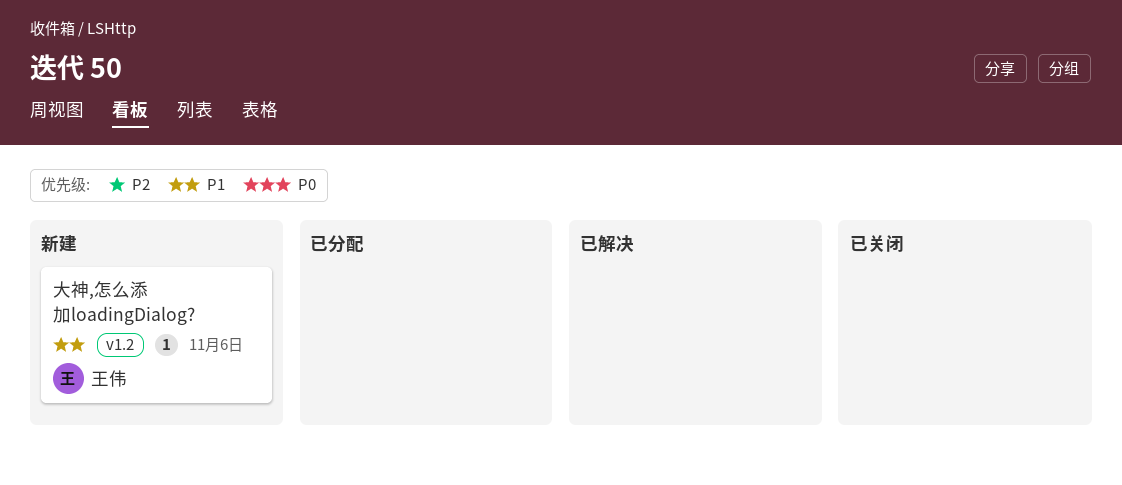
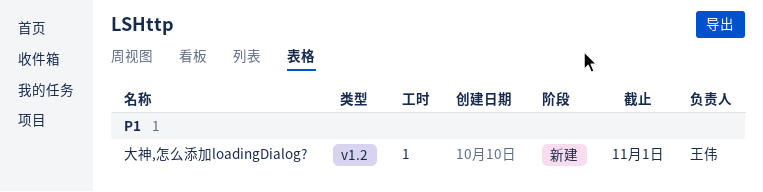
大神,怎么添加loadingDialog?, due: Nov 6 -> Nov 1

